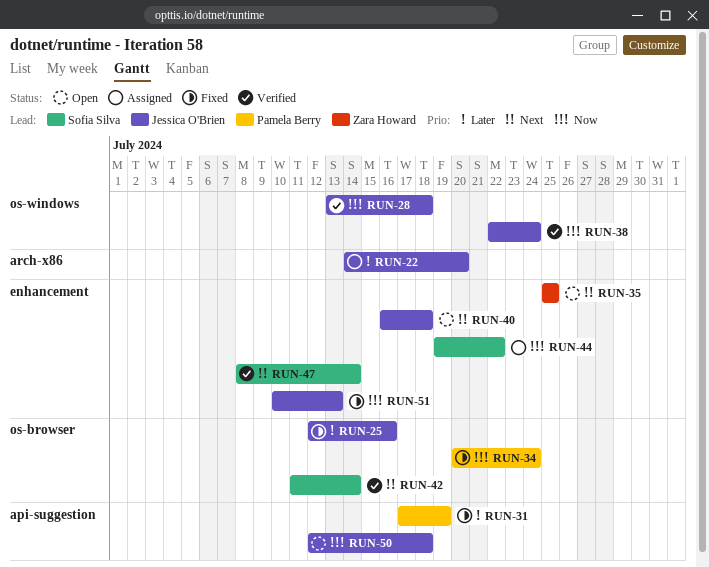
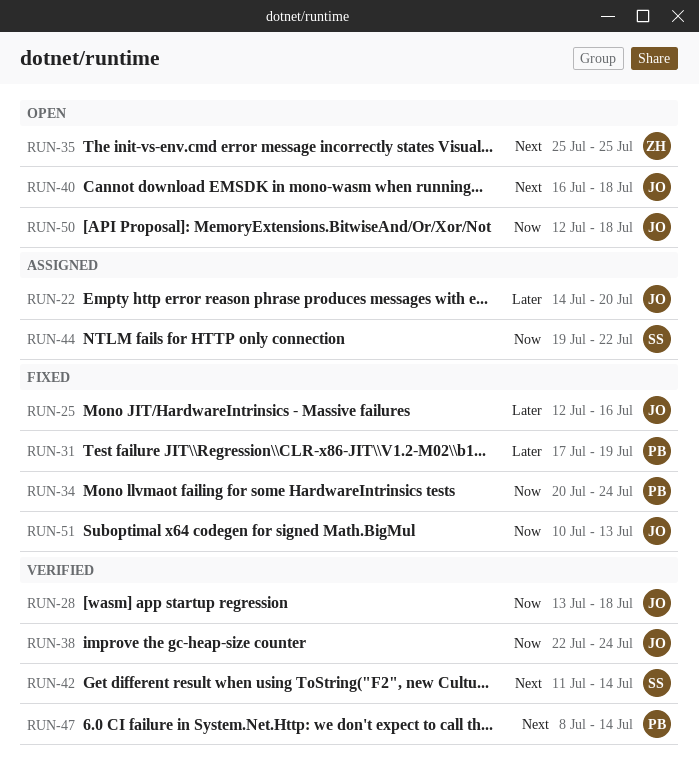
RUN-47, owner: Sofia Silva -> Pamela Berry

